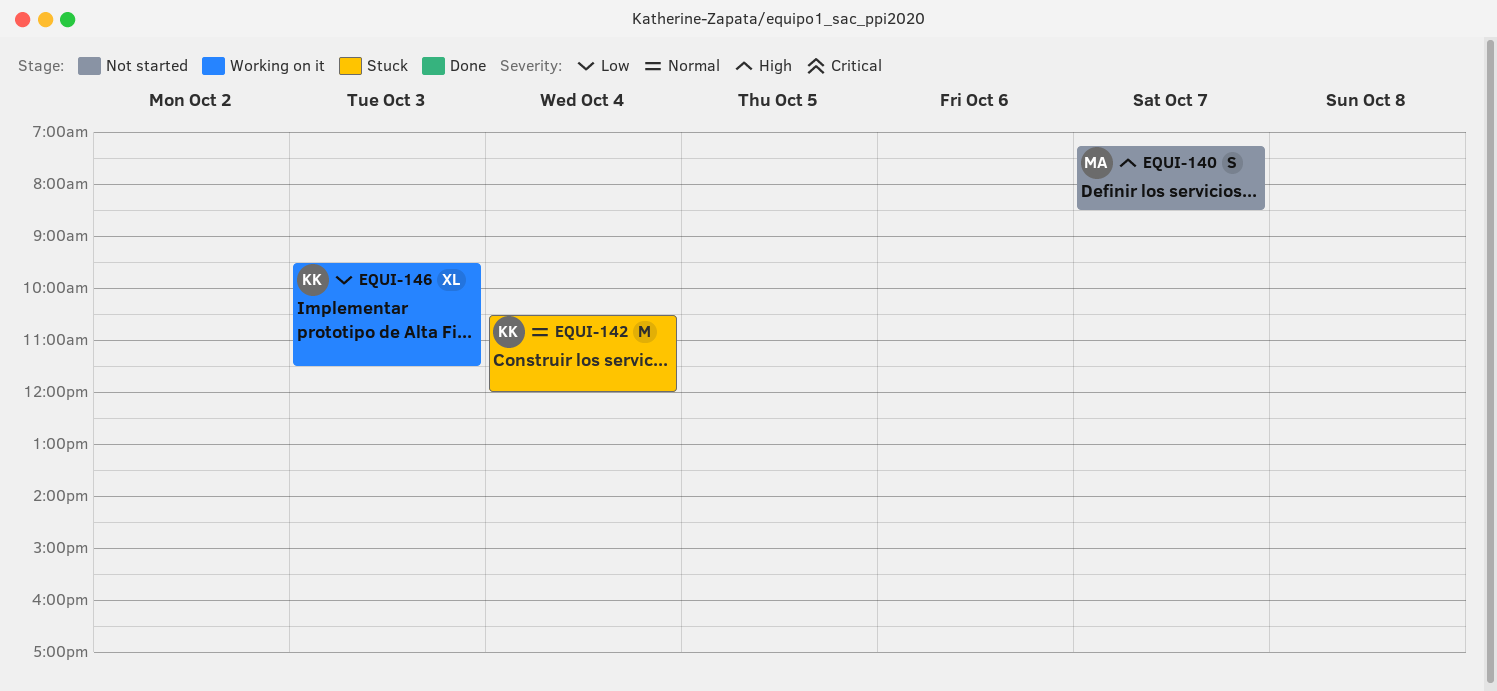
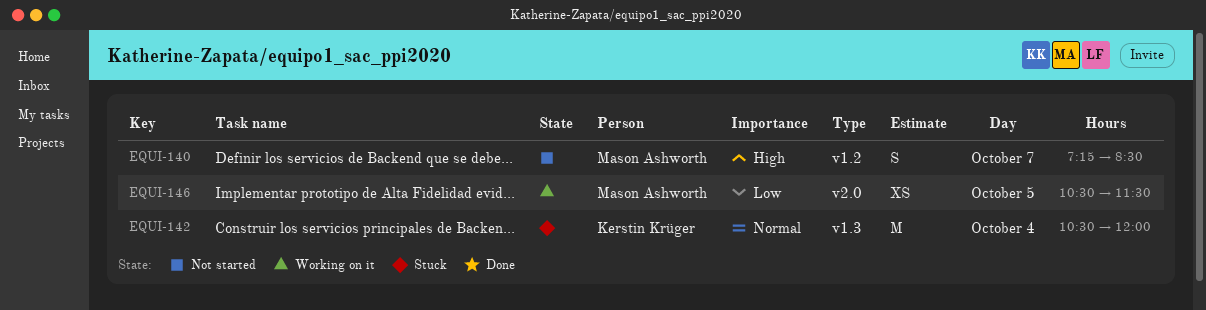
EQUI-146, owner: Kerstin Krüger -> Mason Ashworth
EQUI-146, estimate: XL -> XS
EQUI-146, day: Oct 3 -> Oct 5
EQUI-146, begins: 09:30 -> 10:30

